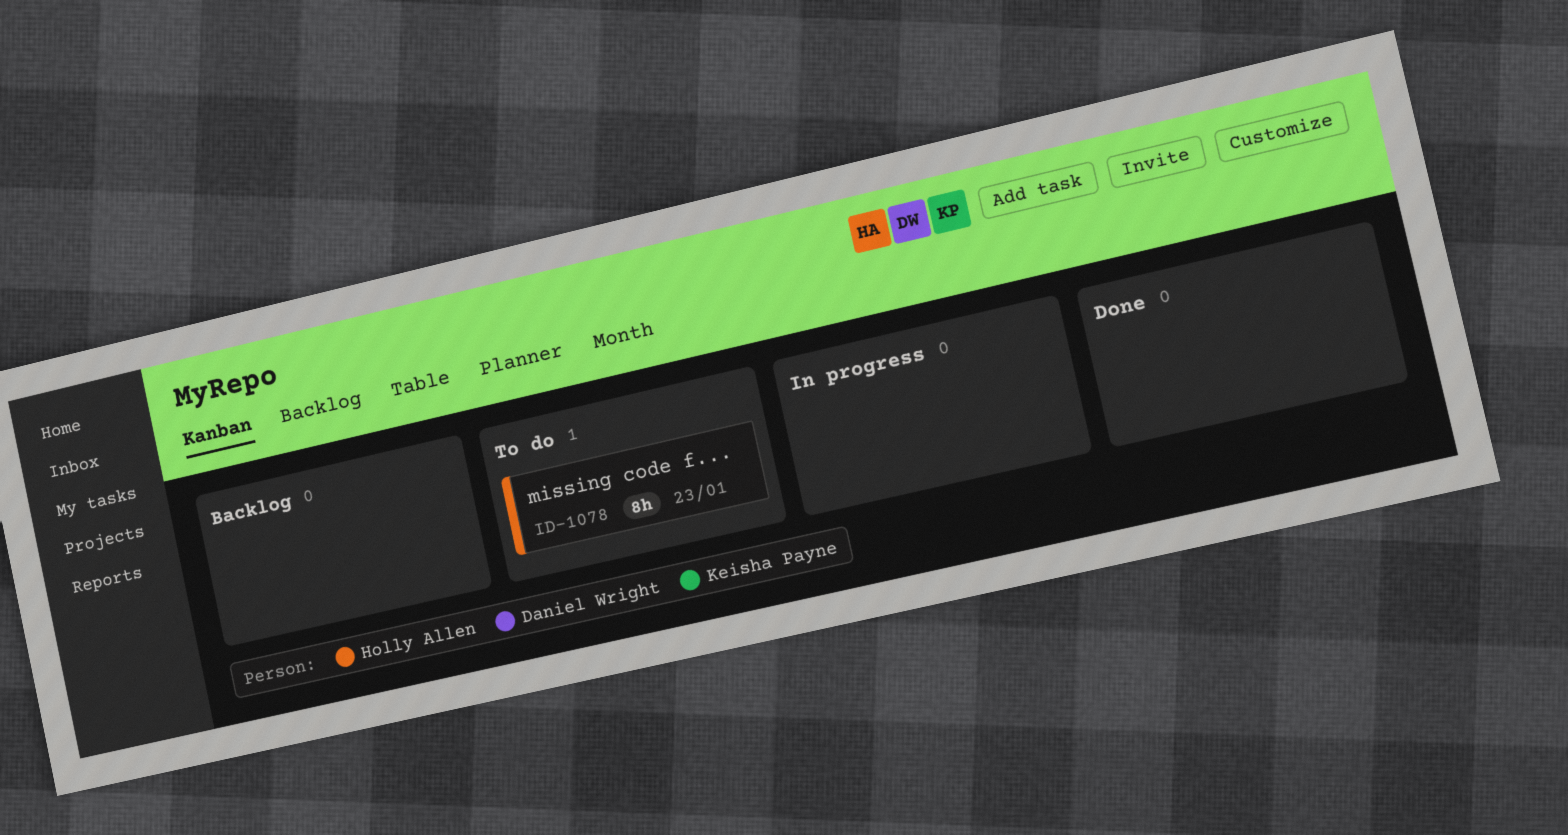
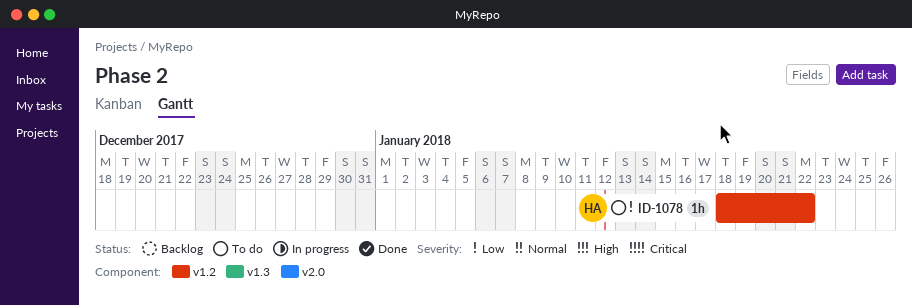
ID-1078, estimate: 8h -> 1h
ID-1078, due: Jan 23 -> Jan 22

